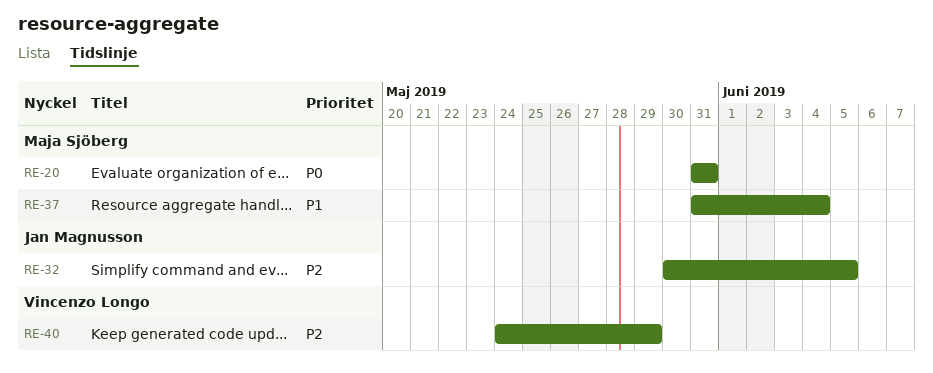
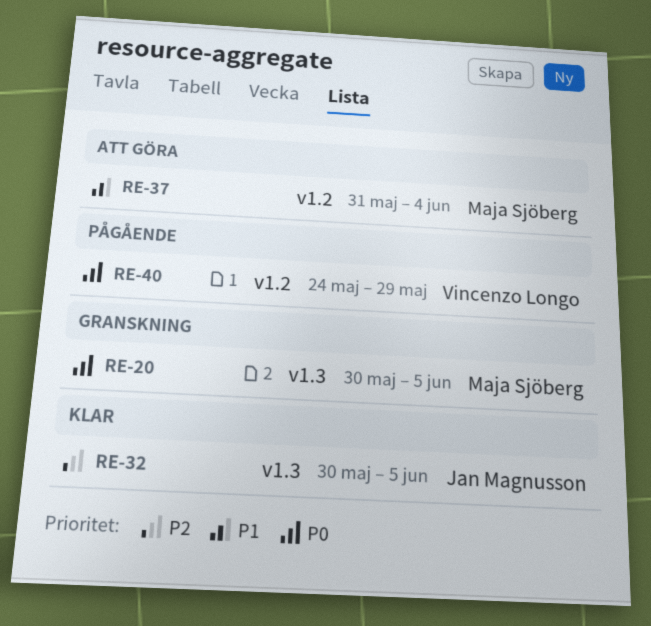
RE-20, start: May 31 -> May 30
RE-20, due: May 31 -> Jun 5
RE-40, priority: P2 -> P0

